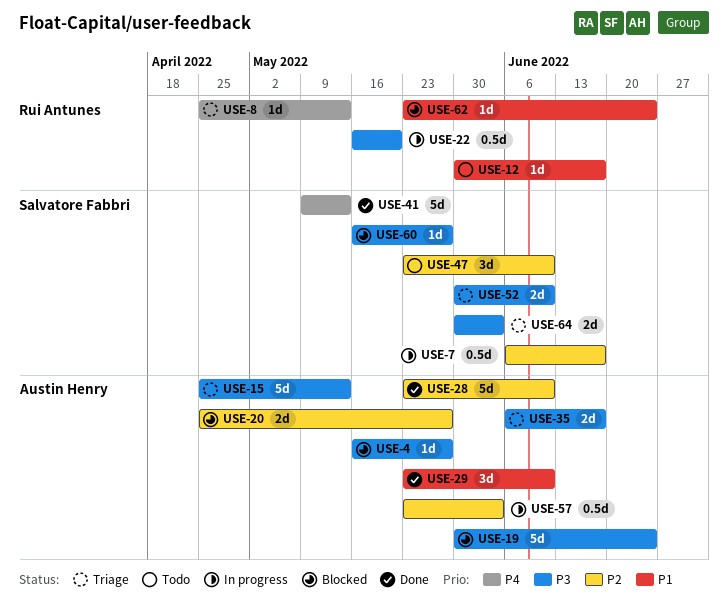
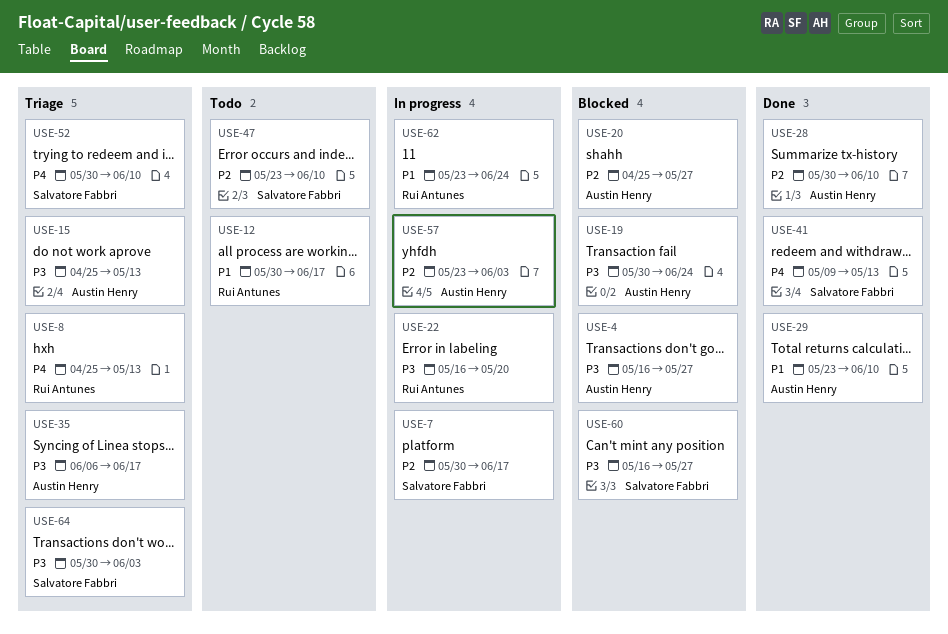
USE-7, start: Jun 6 -> May 30
USE-28, start: May 23 -> May 30
USE-52, priority: P3 -> P4
USE-62, status: Blocked -> In progress

